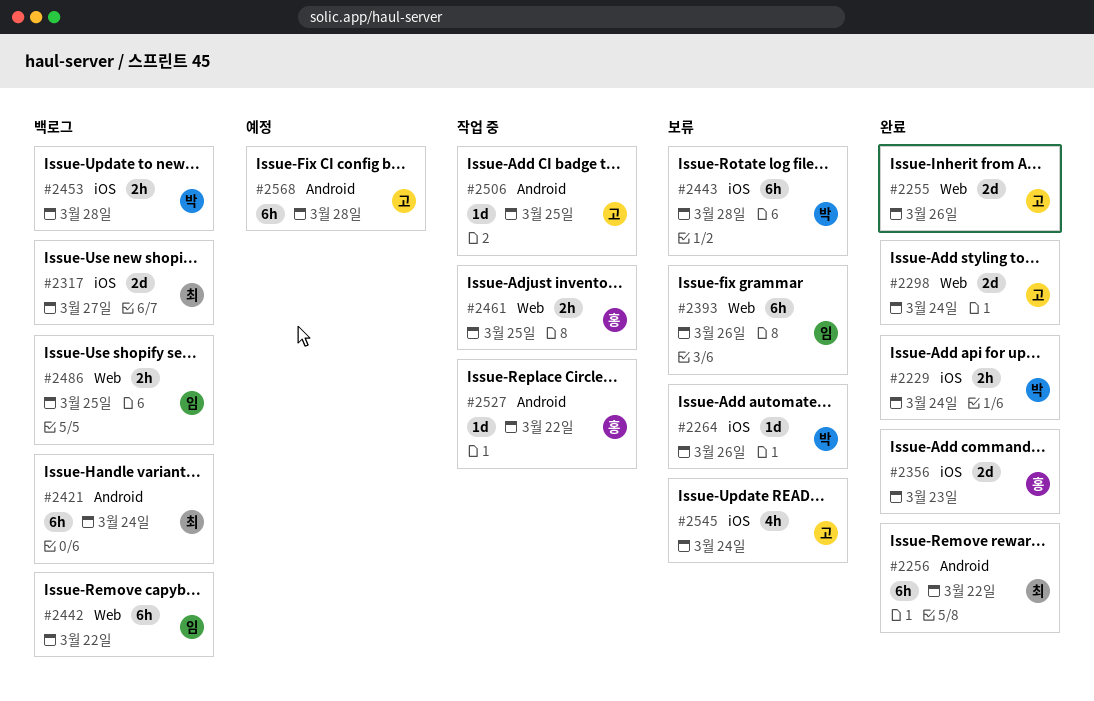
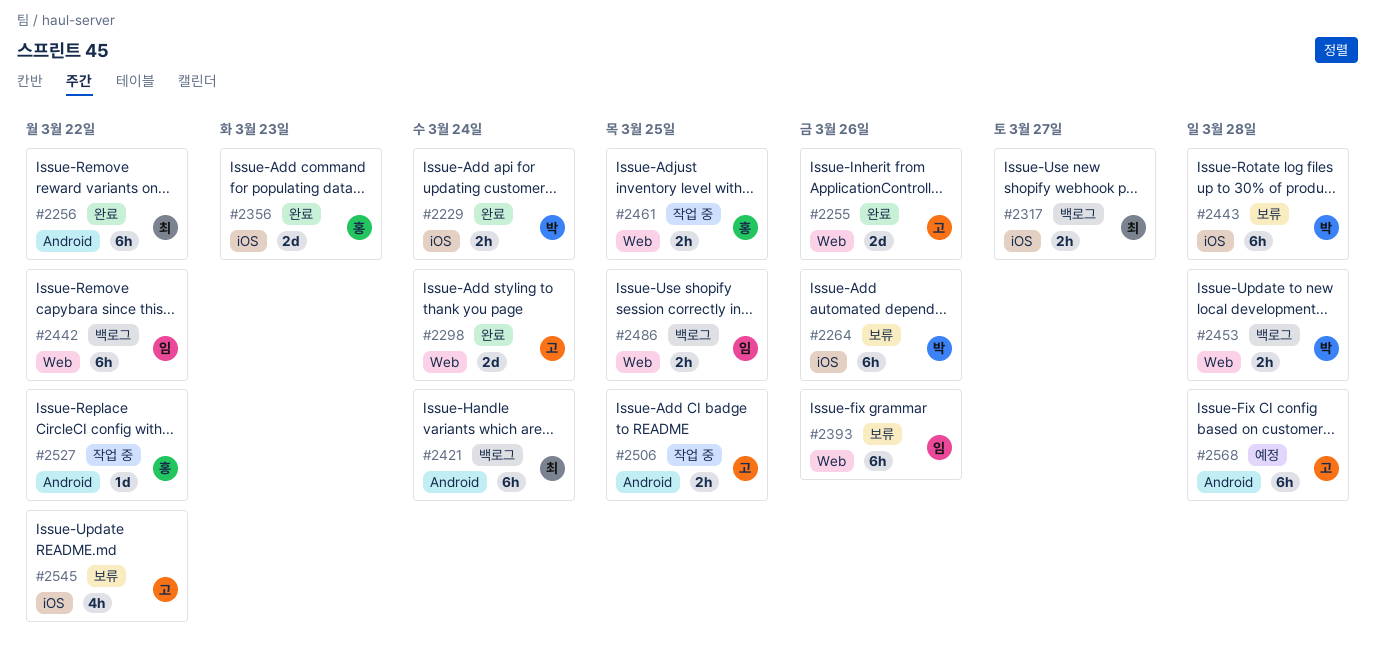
#2264, estimate: 1d -> 6h
#2317, estimate: 2d -> 2h
#2453, label: iOS -> Web
#2506, estimate: 1d -> 2h
#2545, due: Mar 24 -> Mar 22

